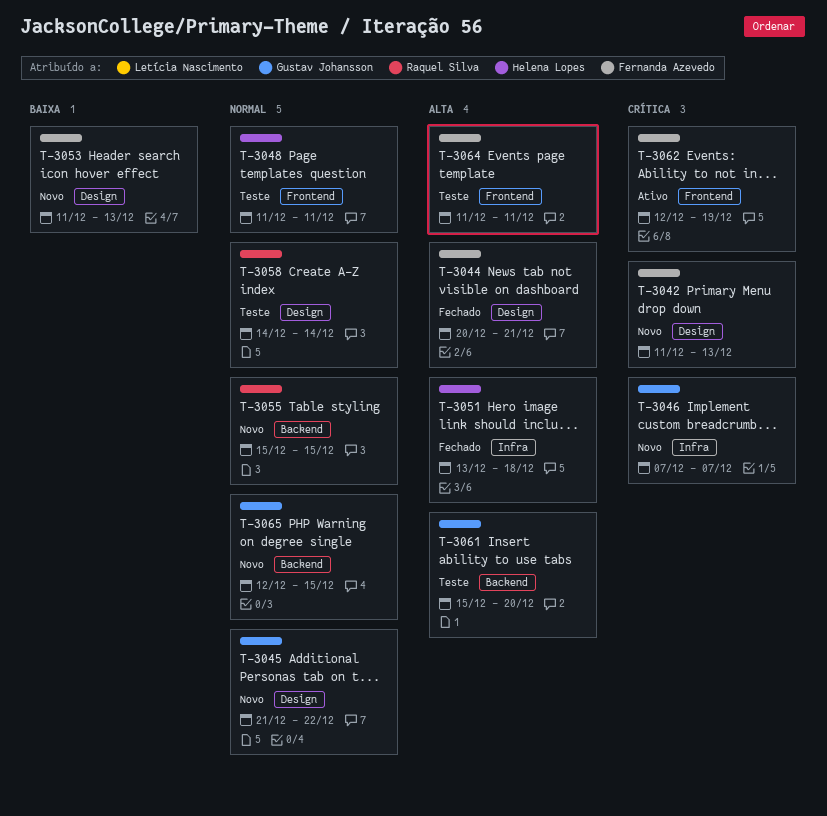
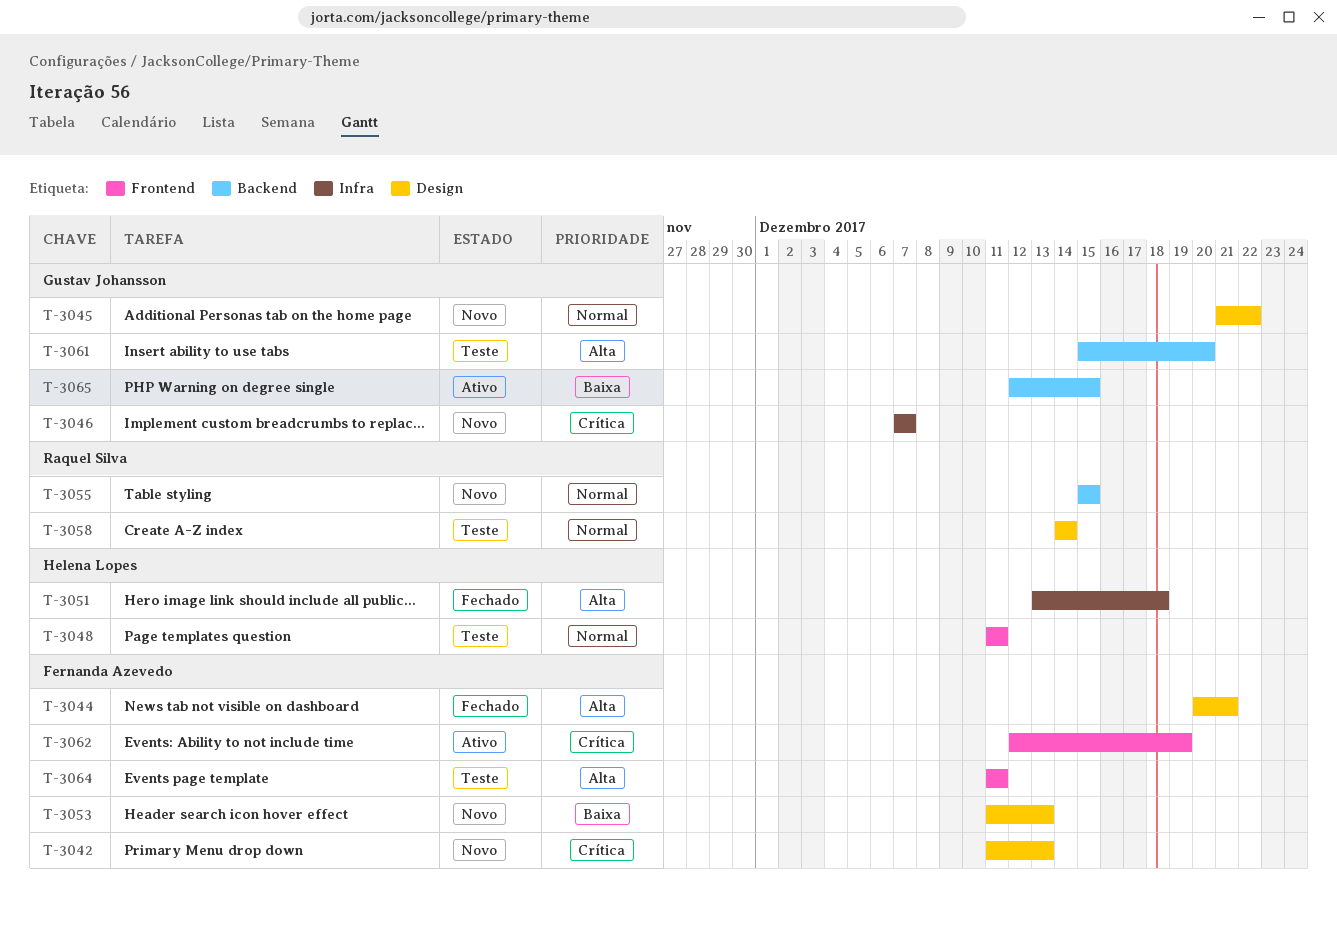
T-3065, status: Novo -> Ativo
T-3065, priority: Normal -> Baixa

